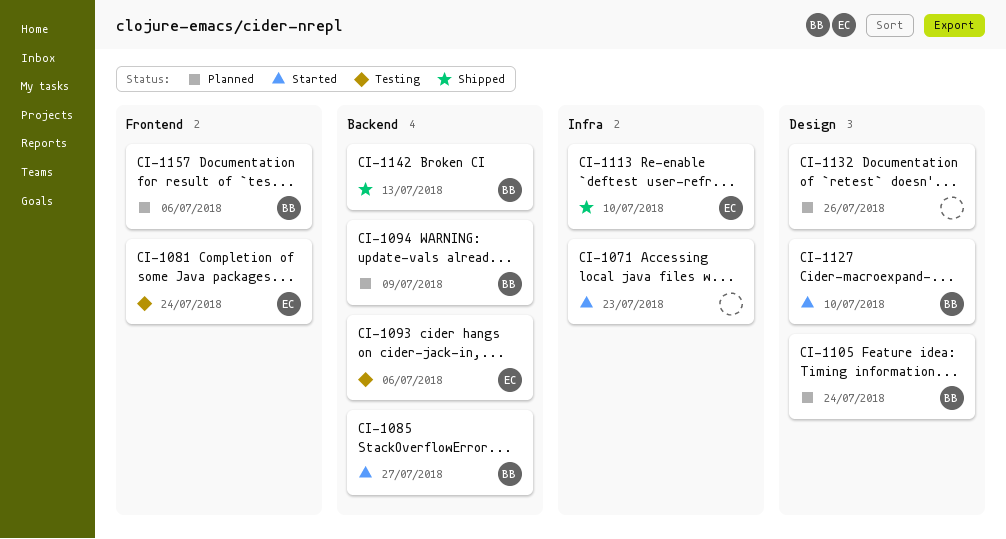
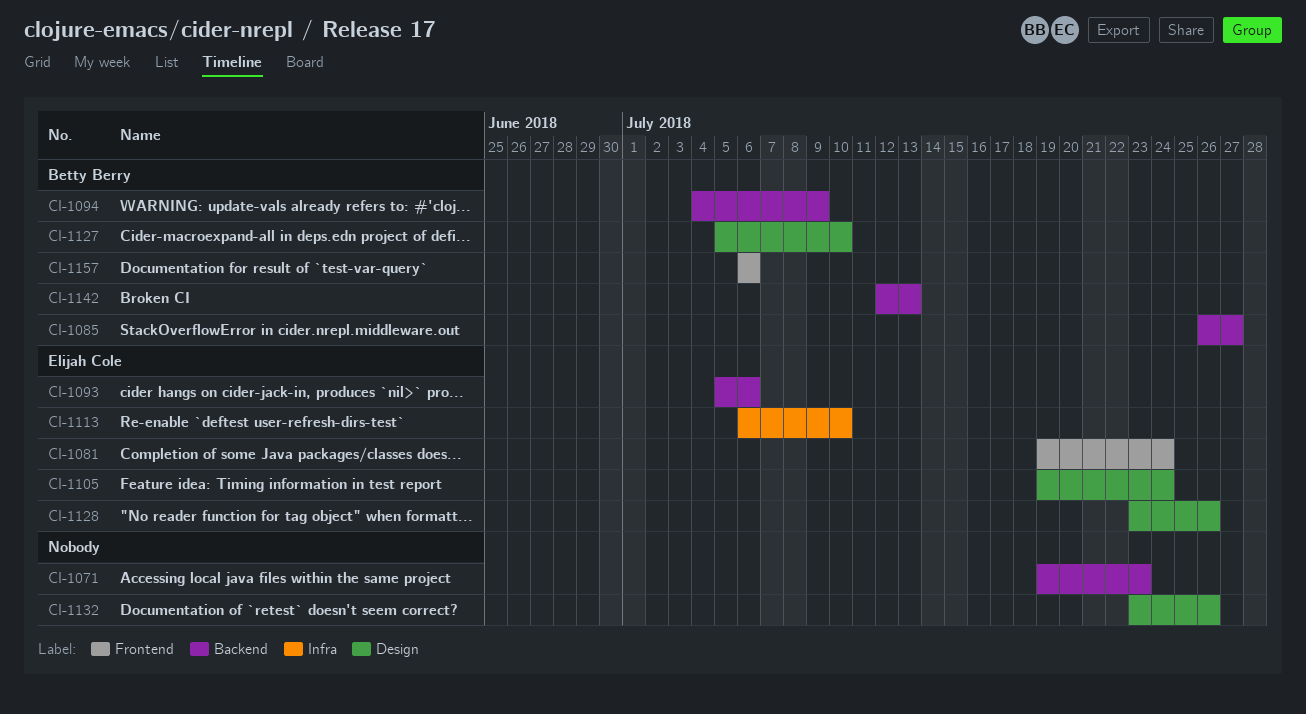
CI-1071, label: Infra -> Backend
CI-1105, owner: Betty Berry -> Elijah Cole
CI-1128: none -> present

